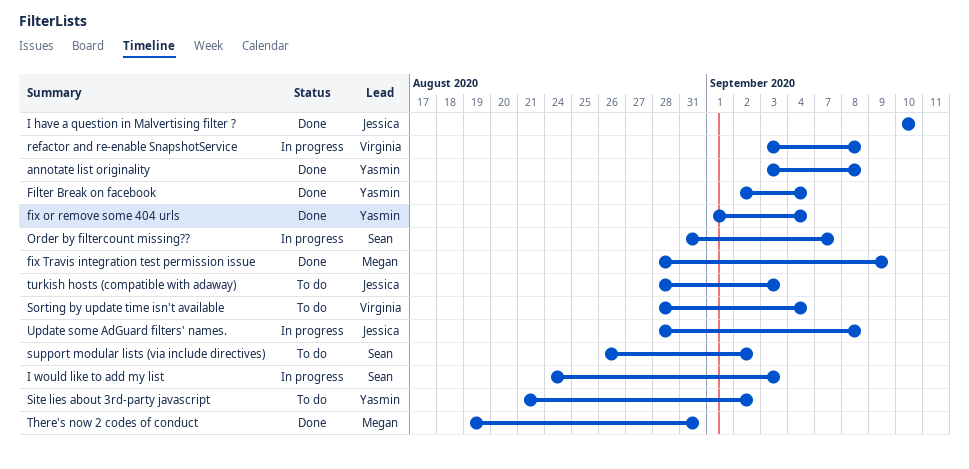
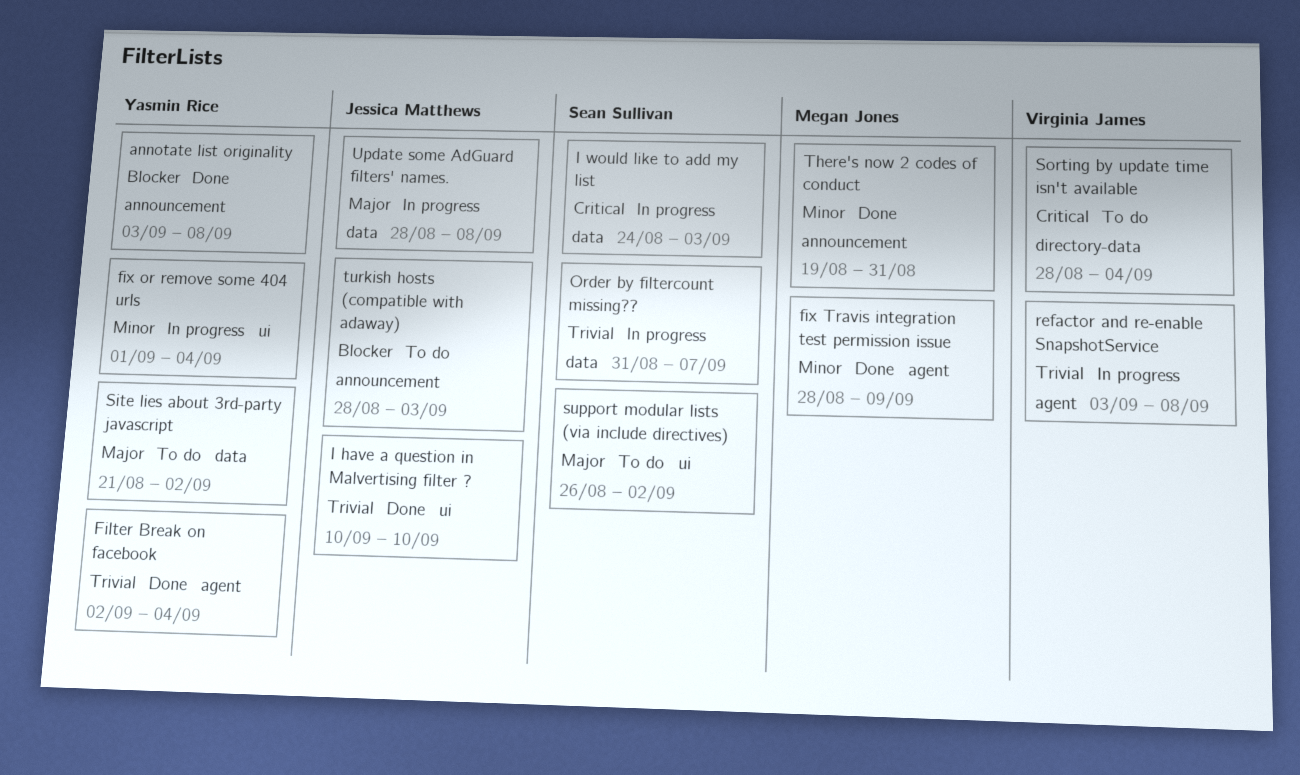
fix or remove some 404 urls, status: Done -> In progress

